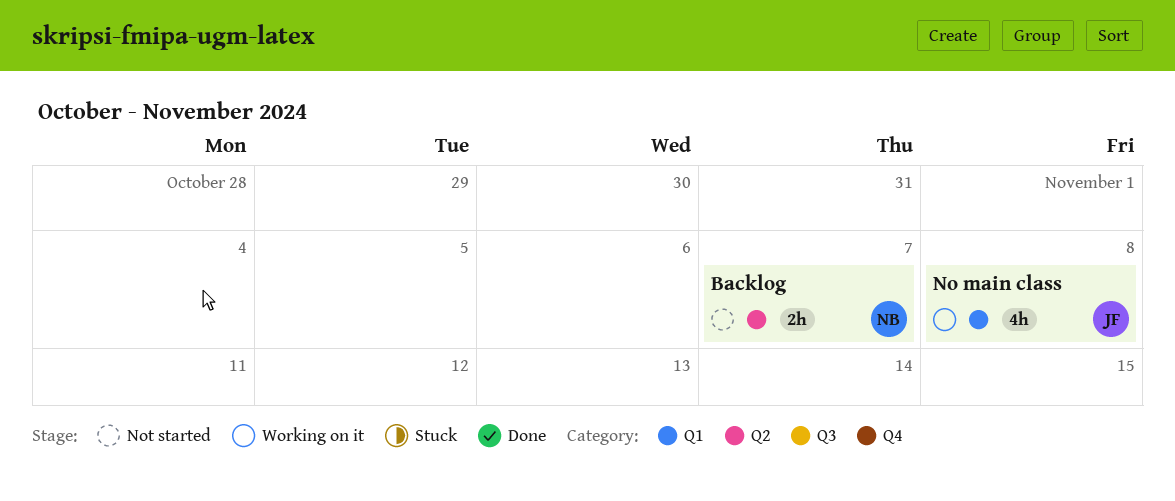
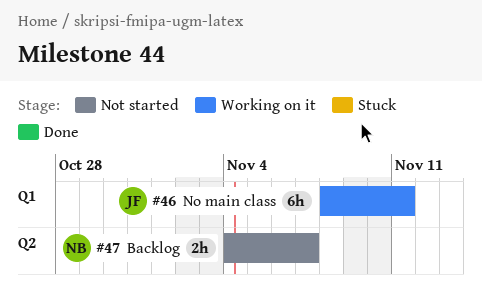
No main class, estimate: 4h -> 6h
No main class, due: Nov 8 -> Nov 11

